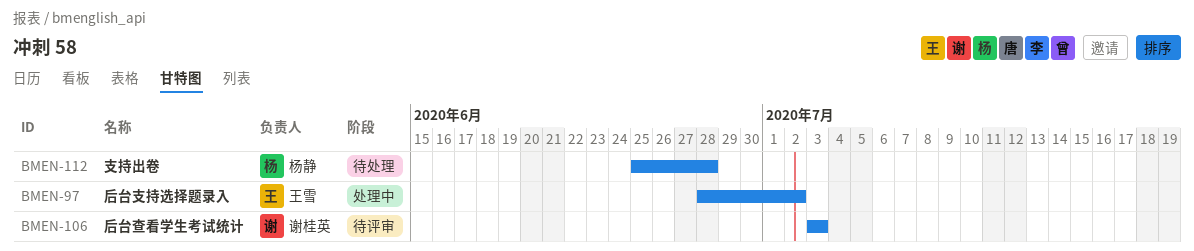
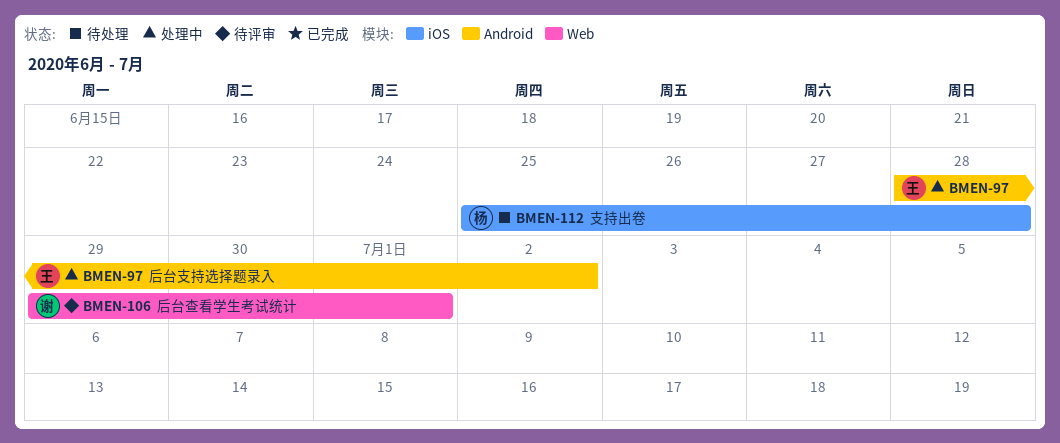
BMEN-106, start: Jul 3 -> Jun 29
BMEN-106, due: Jul 3 -> Jul 1

